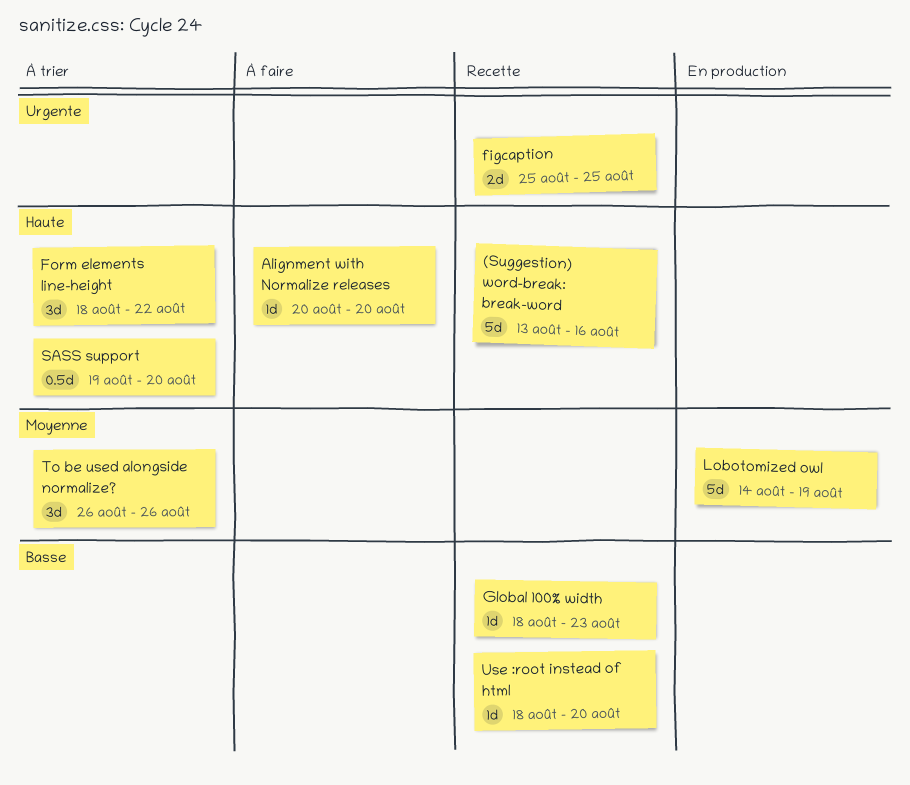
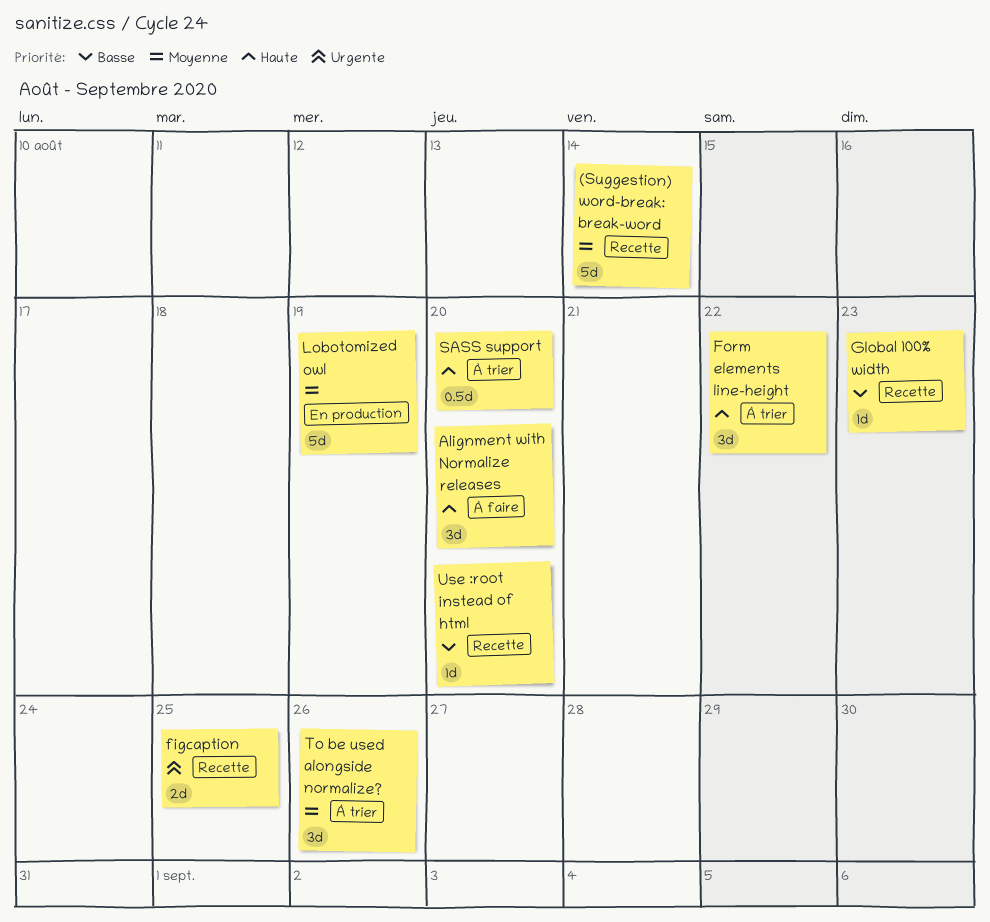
(Suggestion) word-break: break-word, priority: Haute -> Moyenne
(Suggestion) word-break: break-word, due: Aug 16 -> Aug 14
Alignment with Normalize releases, estimate: 1d -> 3d

